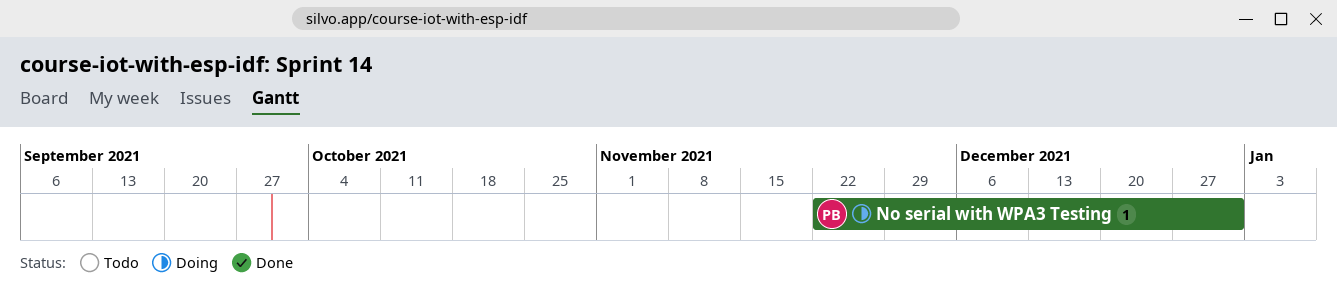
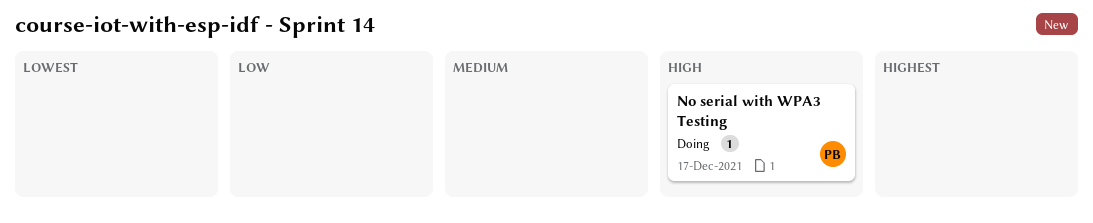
No serial with WPA3 Testing, due: Dec 31 -> Dec 17

